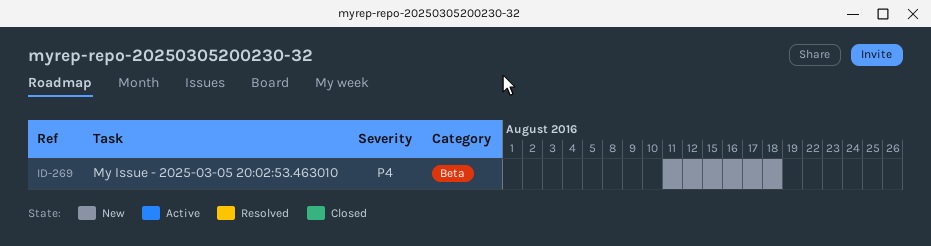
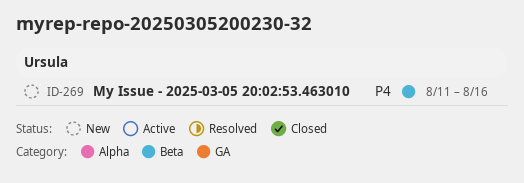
ID-269, due: Aug 18 -> Aug 16

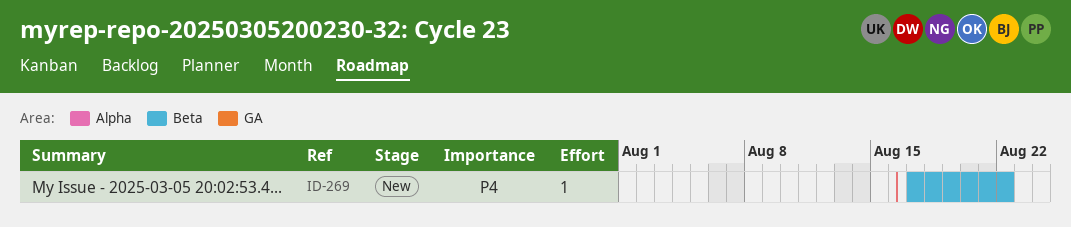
ID-269, start: Aug 11 -> Aug 17
ID-269, due: Aug 16 -> Aug 22

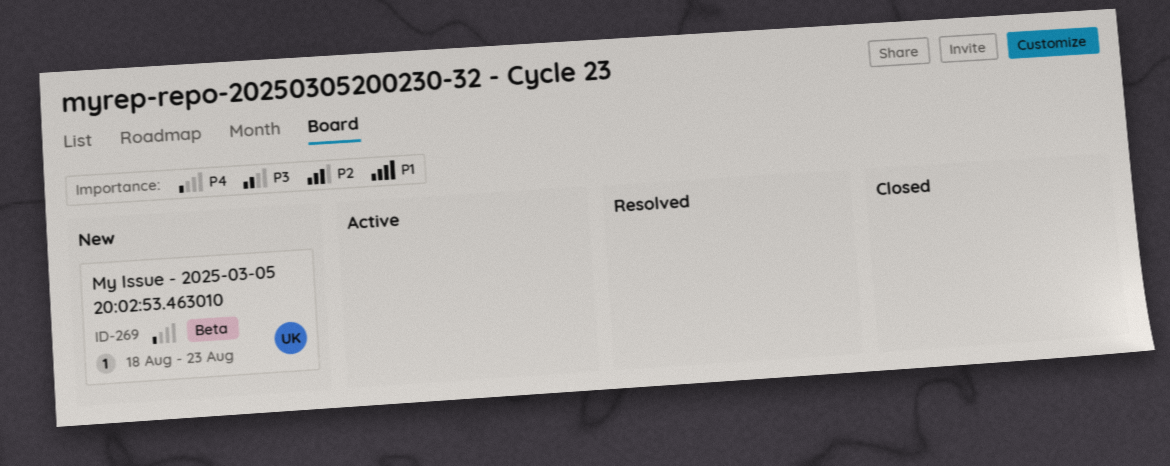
ID-269, start: Aug 17 -> Aug 18
ID-269, due: Aug 22 -> Aug 23

